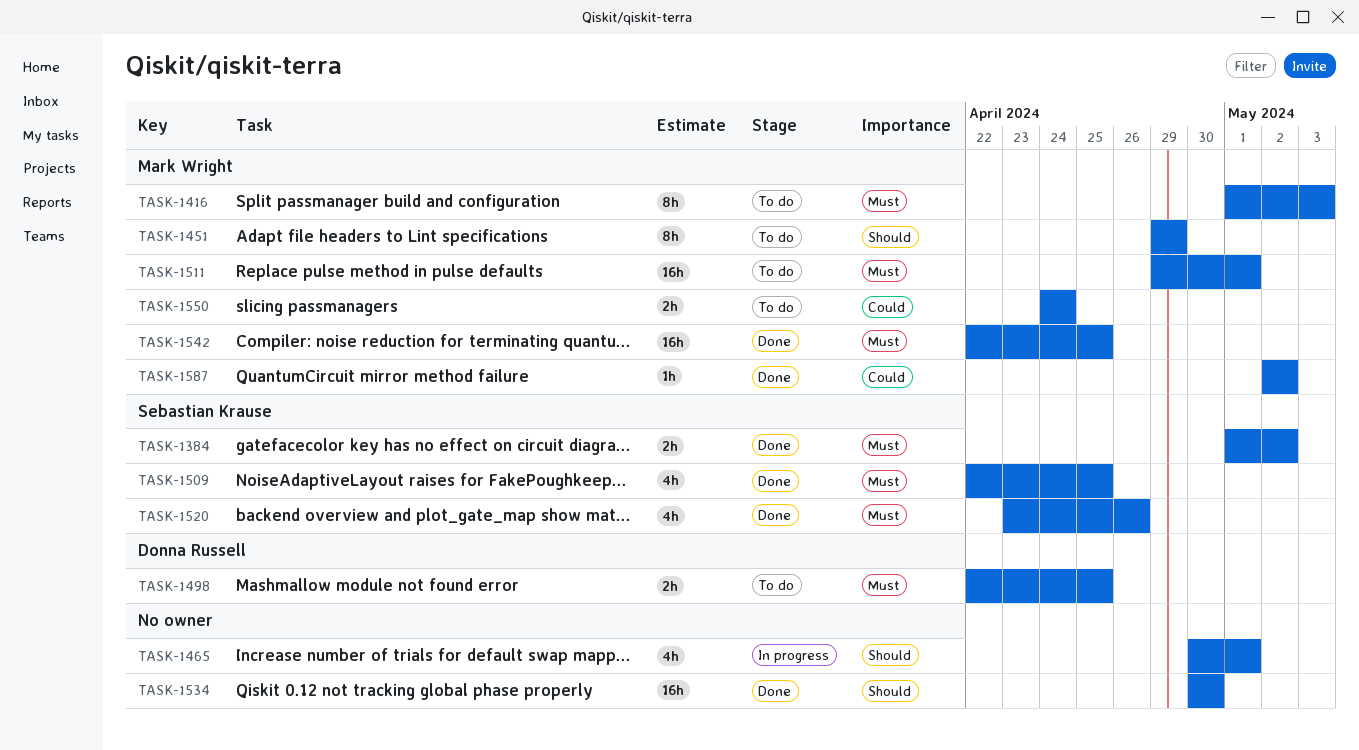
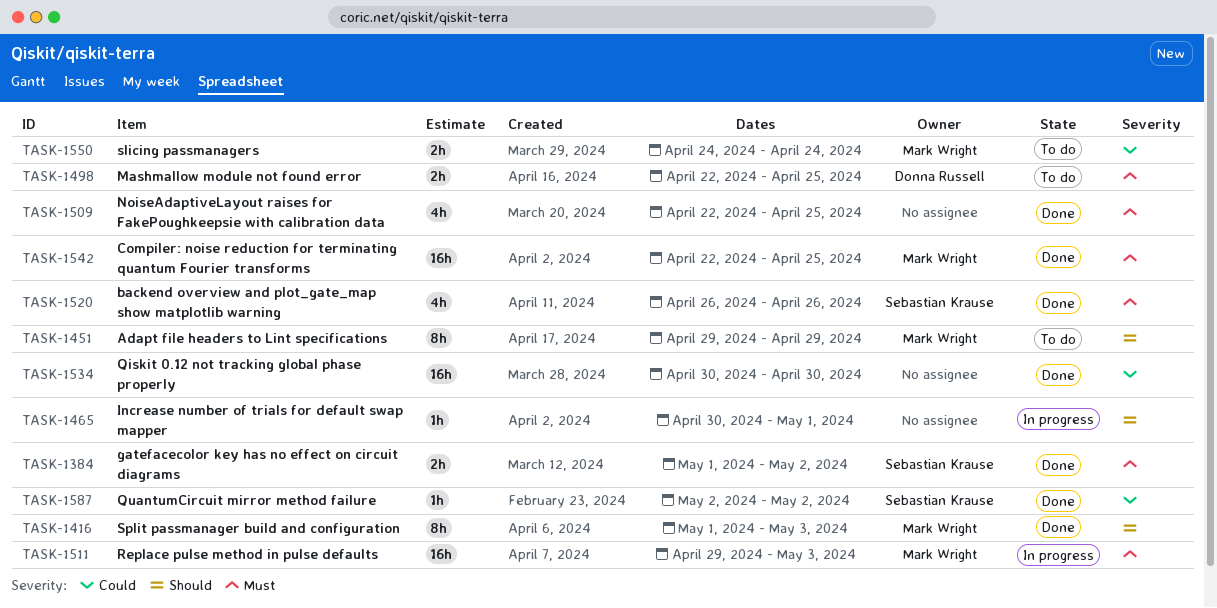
TASK-1416, status: To do -> Done
TASK-1416, priority: Must -> Should
TASK-1465, estimate: 4h -> 1h
TASK-1509, owner: Sebastian Krause -> none
TASK-1511, status: To do -> In progress
TASK-1511, due: May 1 -> May 3
TASK-1520, start: Apr 23 -> Apr 26
TASK-1534, priority: Should -> Could
TASK-1587, owner: Mark Wright -> Sebastian Krause

